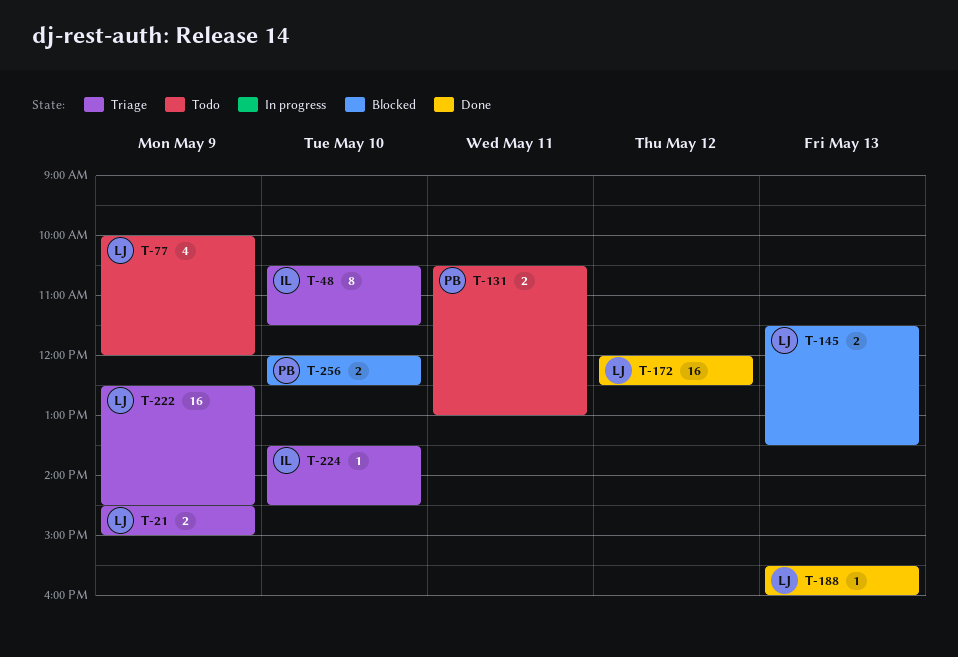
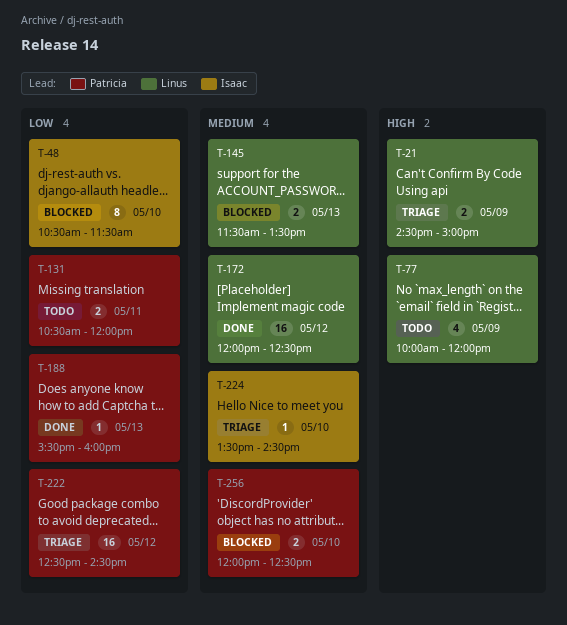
T-48, status: Triage -> Blocked
T-131, ends: 13:00 -> 12:00
T-188, owner: Linus -> Patricia
T-222, owner: Linus -> Patricia
T-222, day: May 9 -> May 12

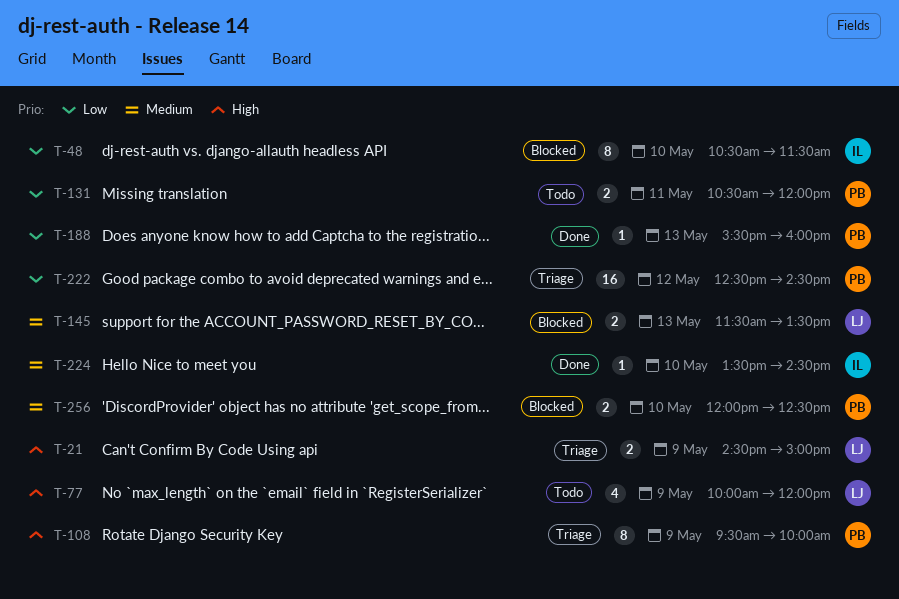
T-108: none -> present
T-172: present -> none
T-224, status: Triage -> Done

